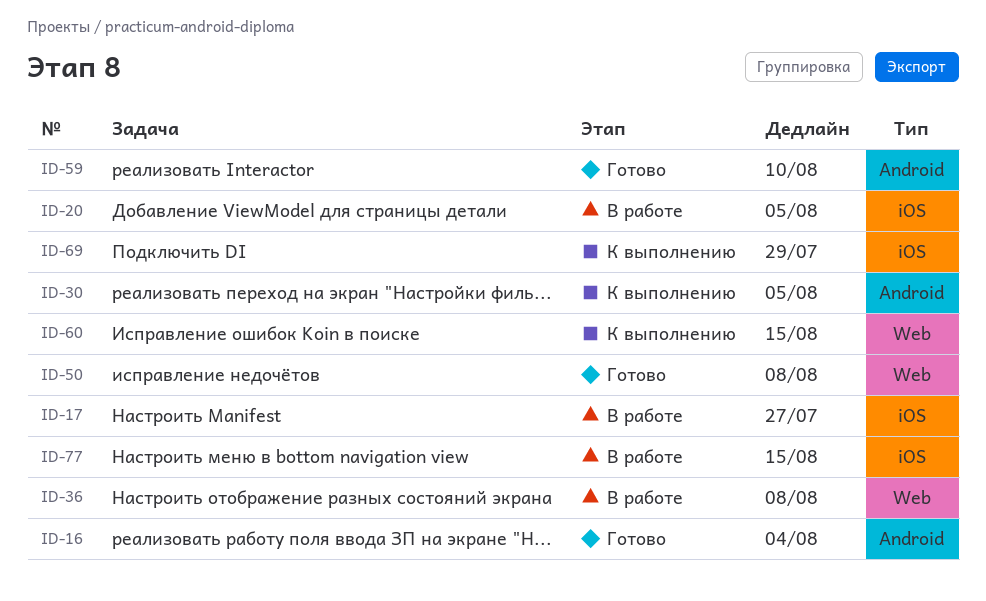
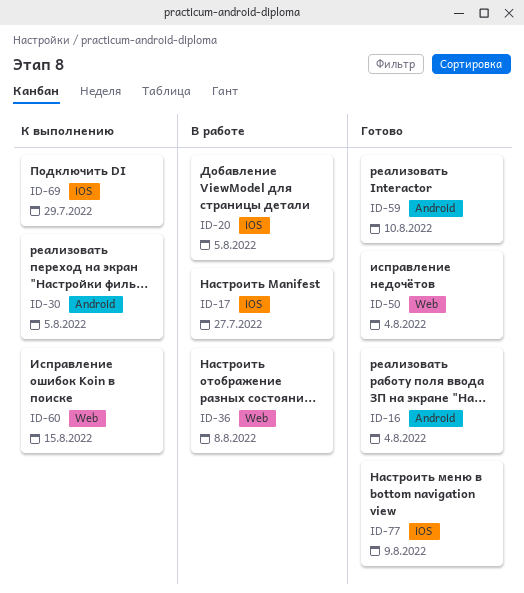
ID-50, due: Aug 8 -> Aug 4
ID-77, status: В работе -> Готово
ID-77, due: Aug 15 -> Aug 9

